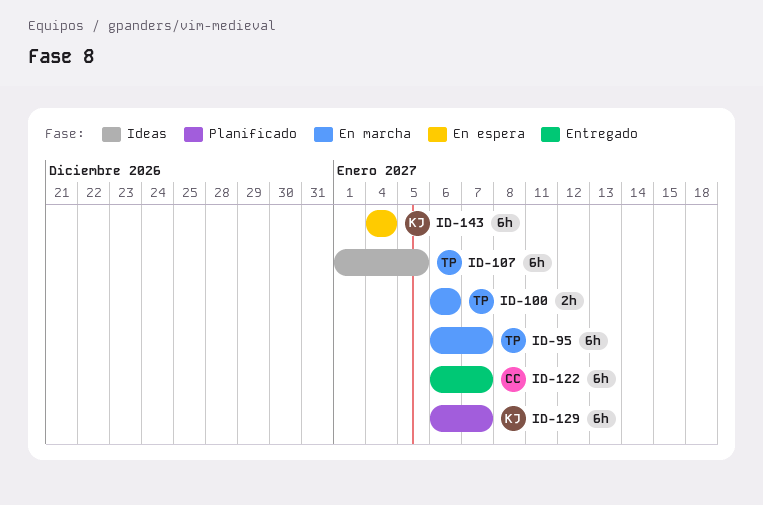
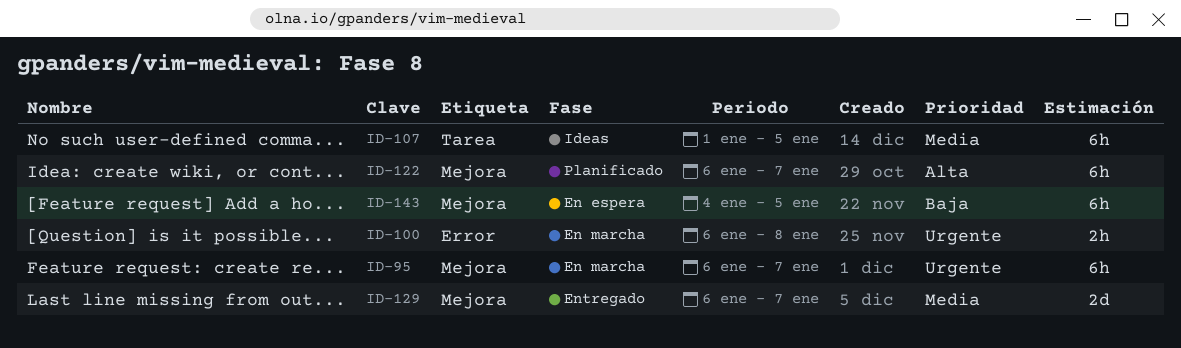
ID-100, due: Jan 6 -> Jan 8
ID-122, status: Entregado -> Planificado
ID-129, status: Planificado -> Entregado
ID-129, estimate: 6h -> 2d
ID-143, due: Jan 4 -> Jan 5

